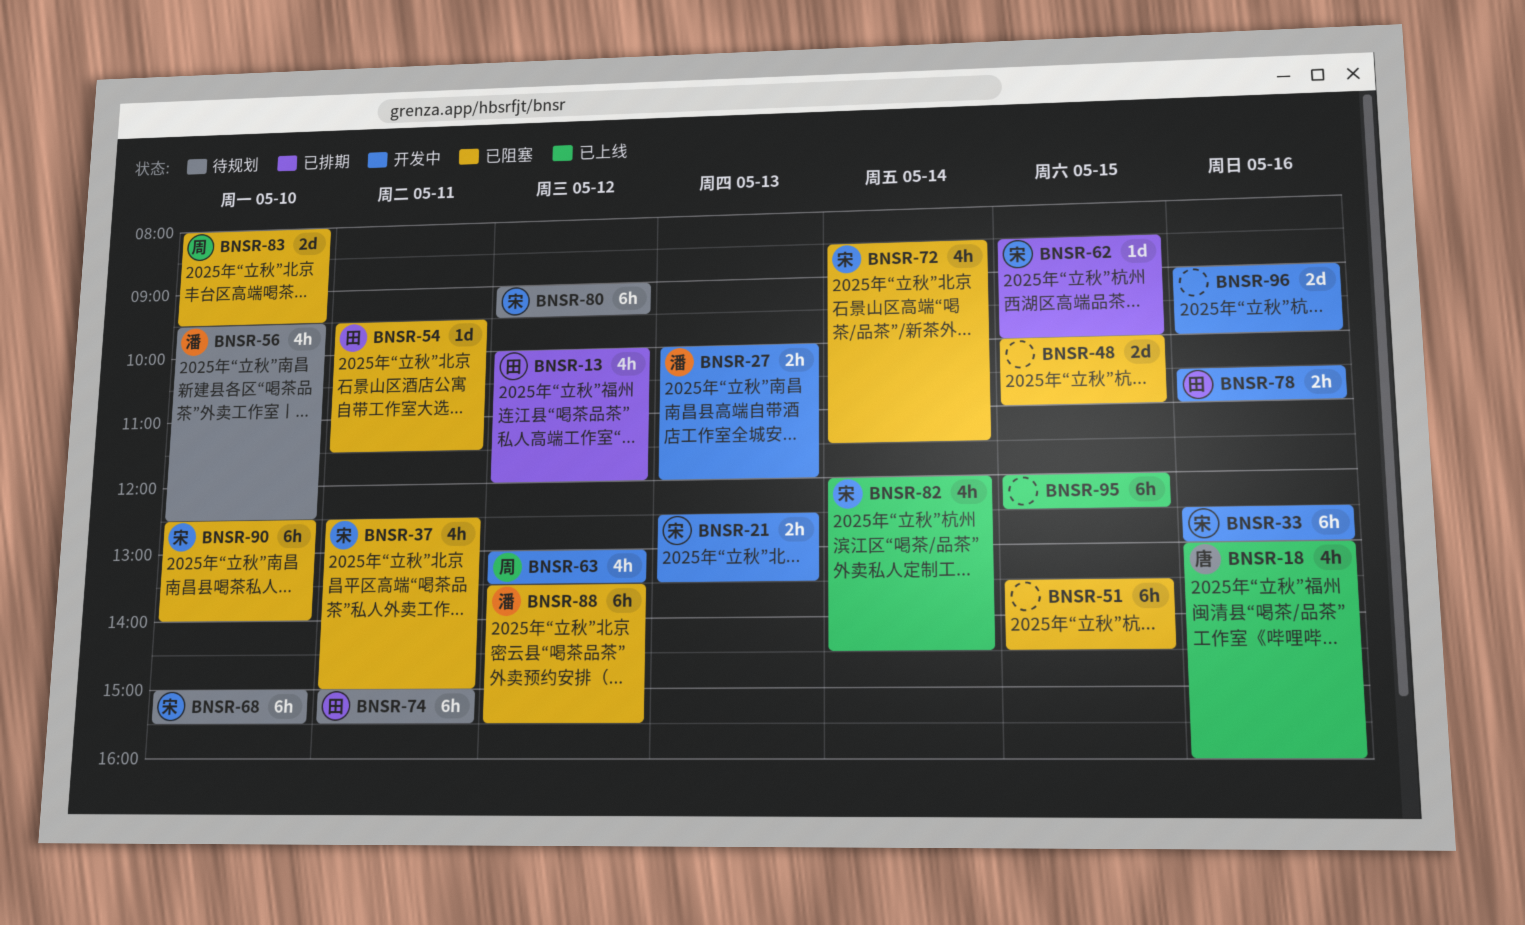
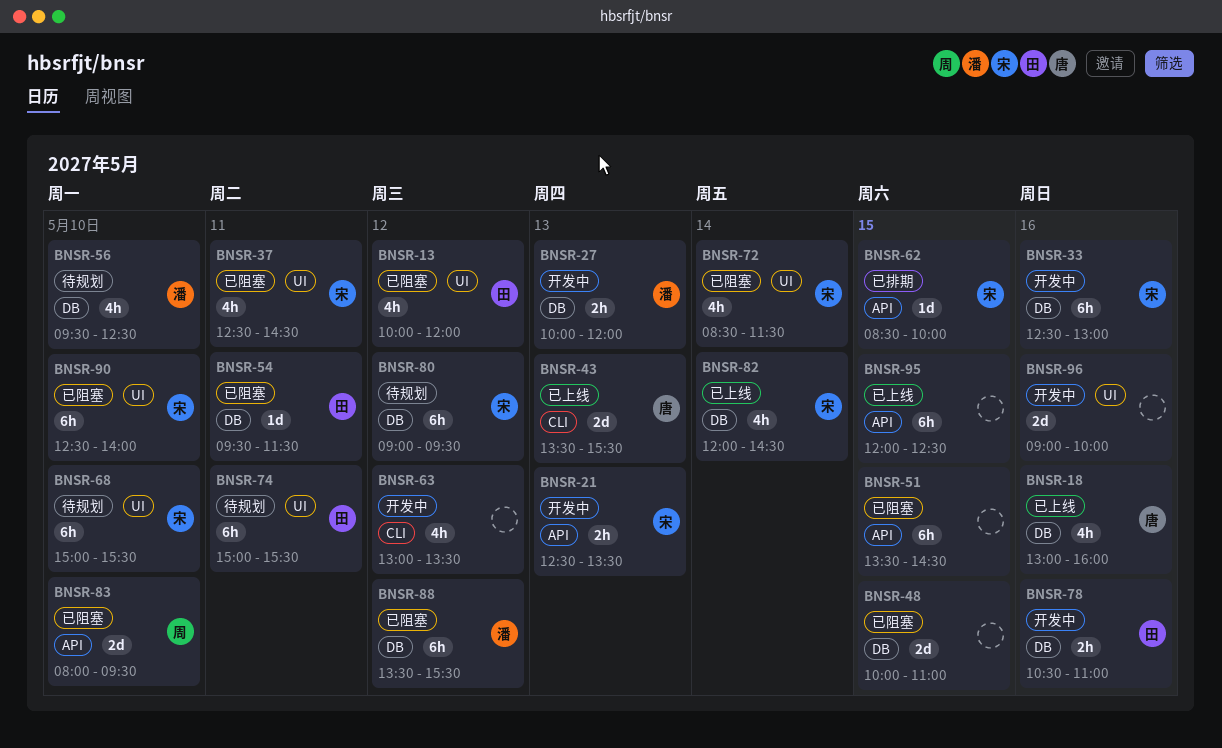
BNSR-13, status: 已排期 -> 已阻塞
BNSR-37, ends: 15:00 -> 14:30
BNSR-43: none -> present
BNSR-63, owner: 周 -> none

